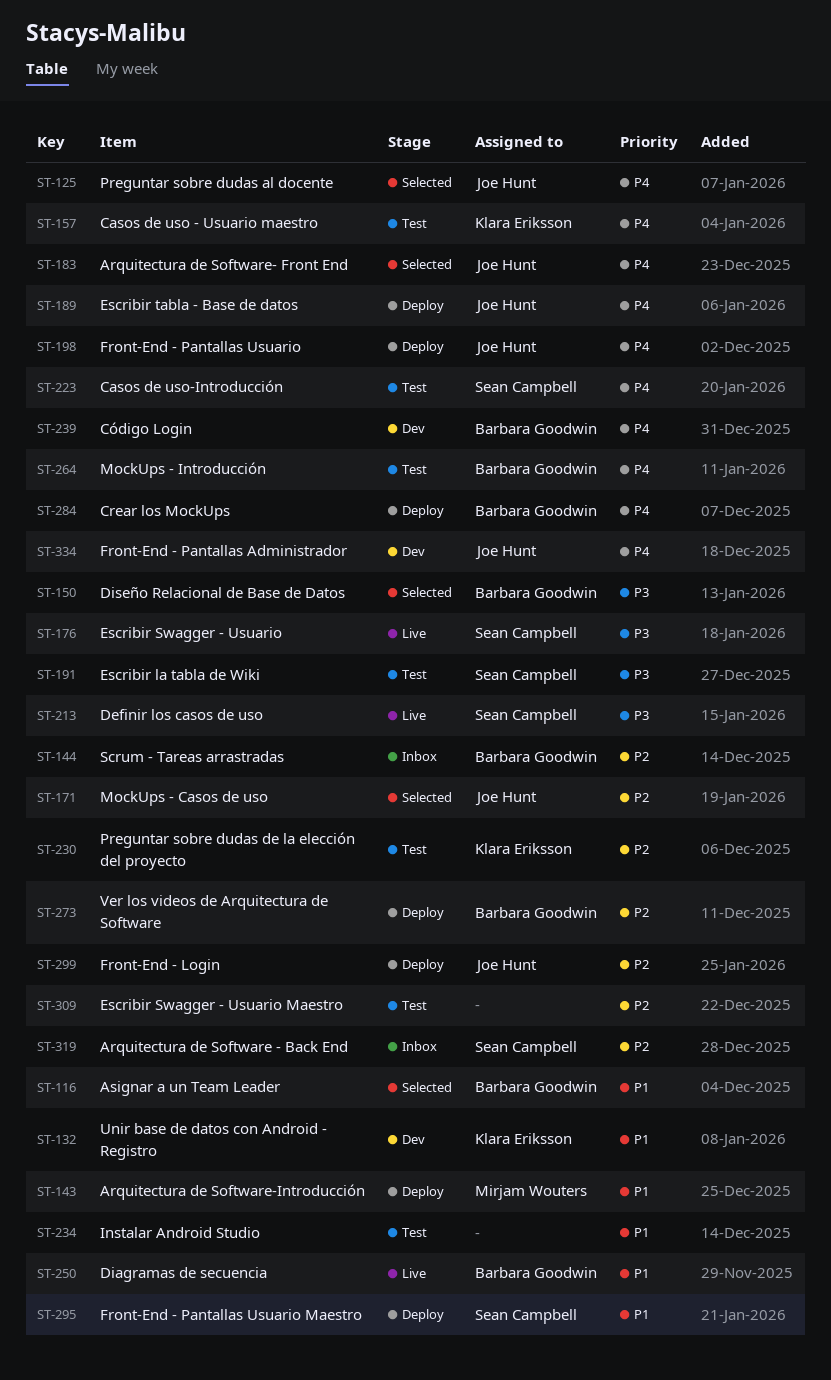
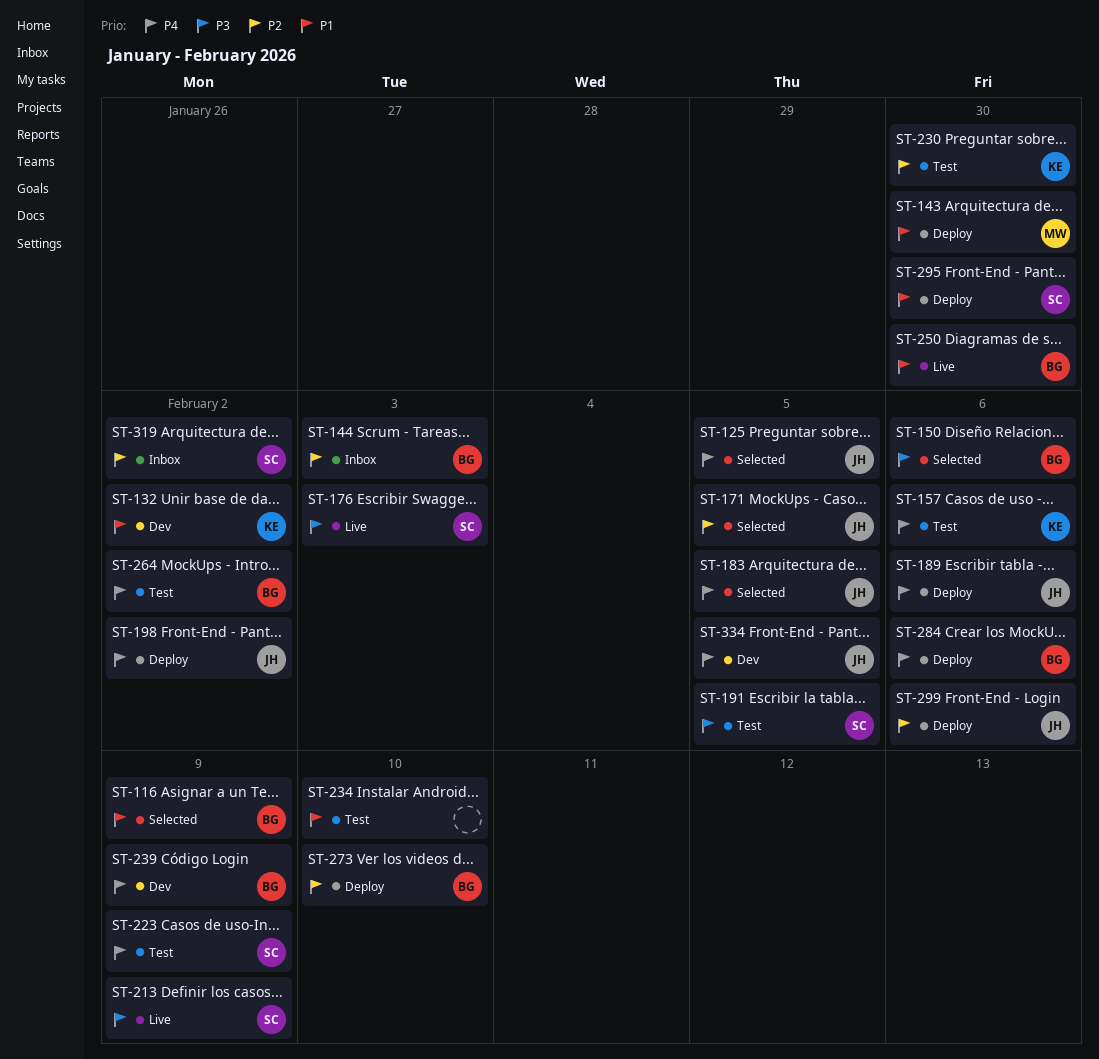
ST-309: present -> none

